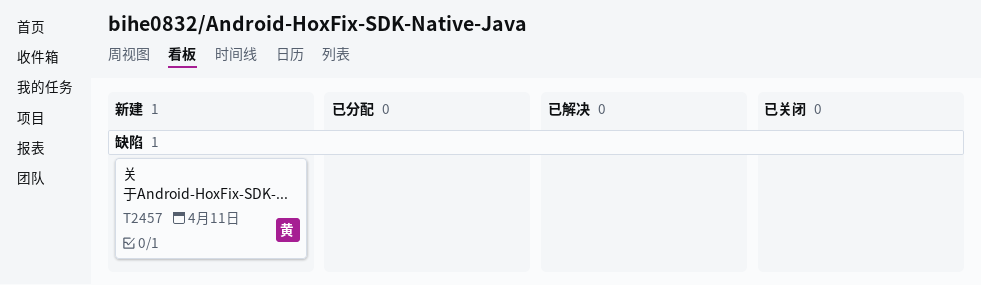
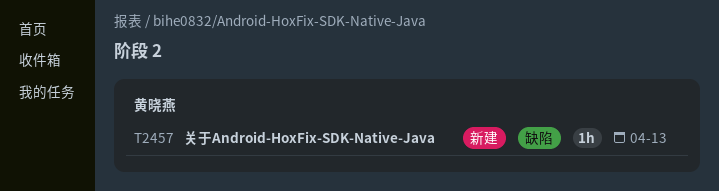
T2457, due: Apr 11 -> Apr 13

